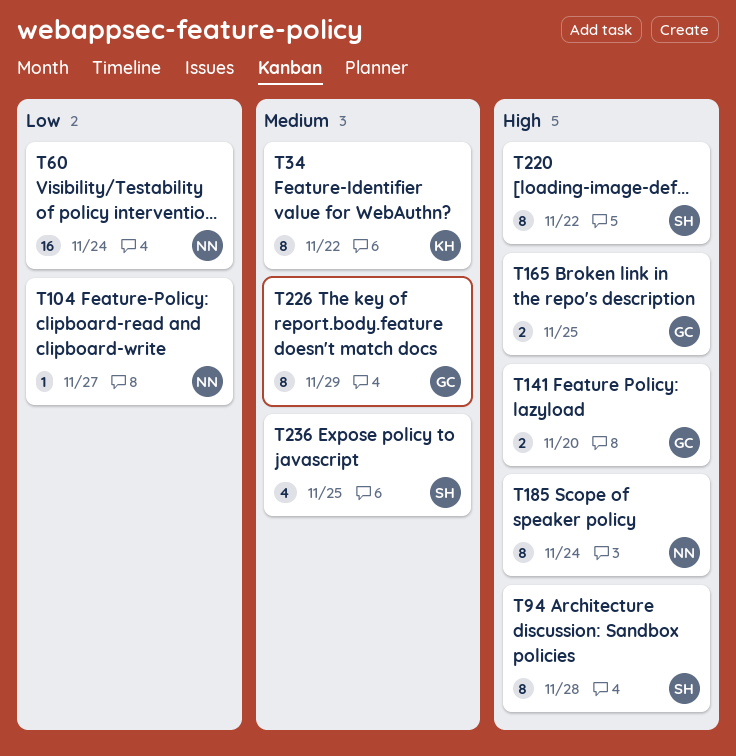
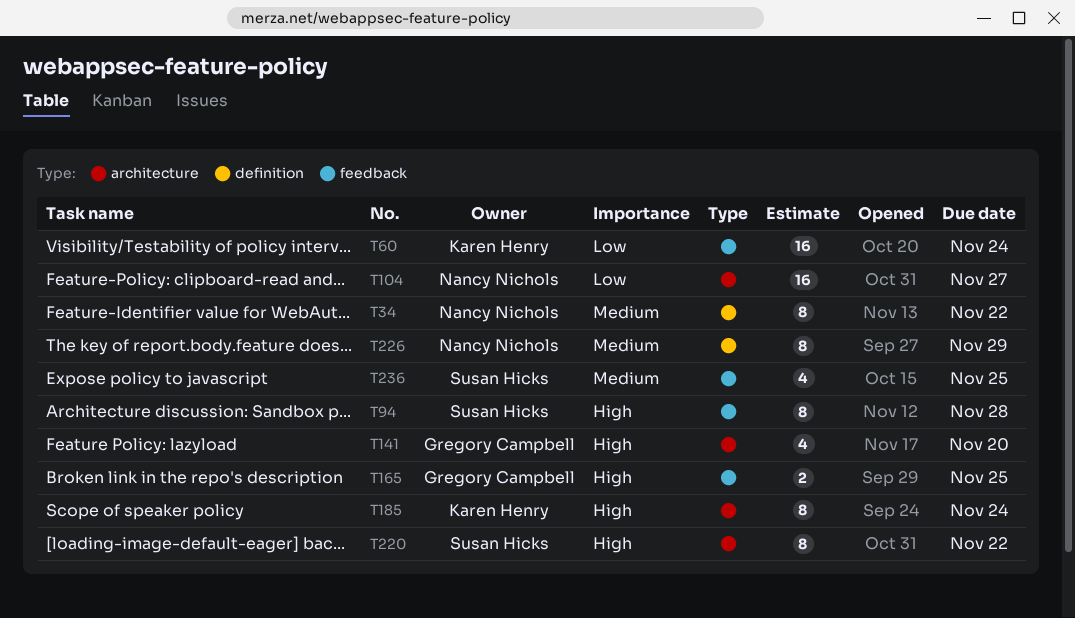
T34, owner: Karen Henry -> Nancy Nichols
T60, owner: Nancy Nichols -> Karen Henry
T104, estimate: 1 -> 16
T141, estimate: 2 -> 4
T185, owner: Nancy Nichols -> Karen Henry
T226, owner: Gregory Campbell -> Nancy Nichols

